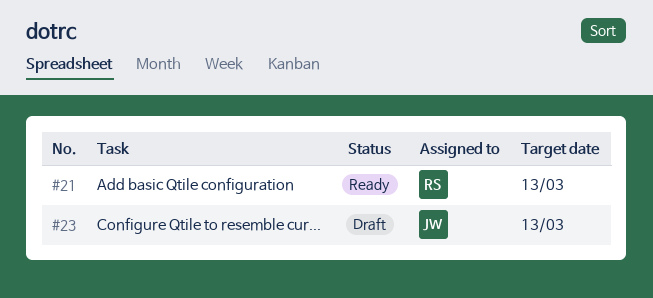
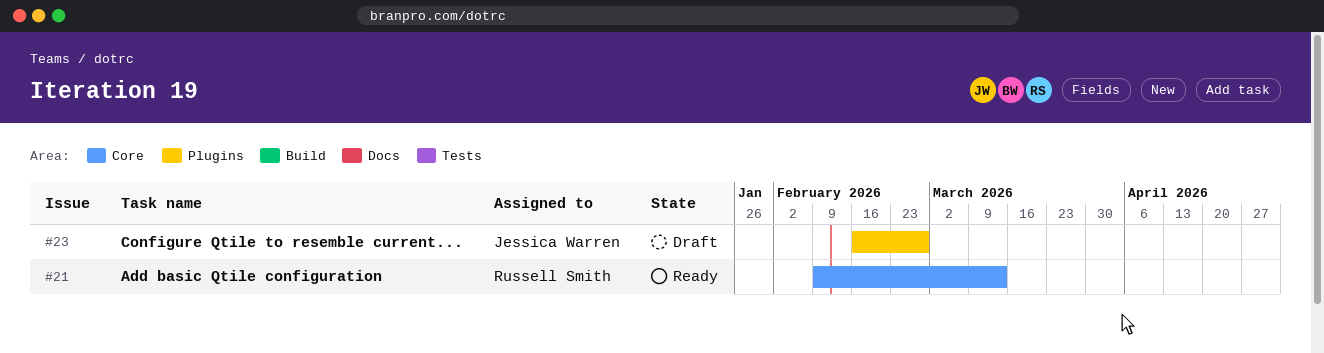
#23, due: Mar 13 -> Feb 27

